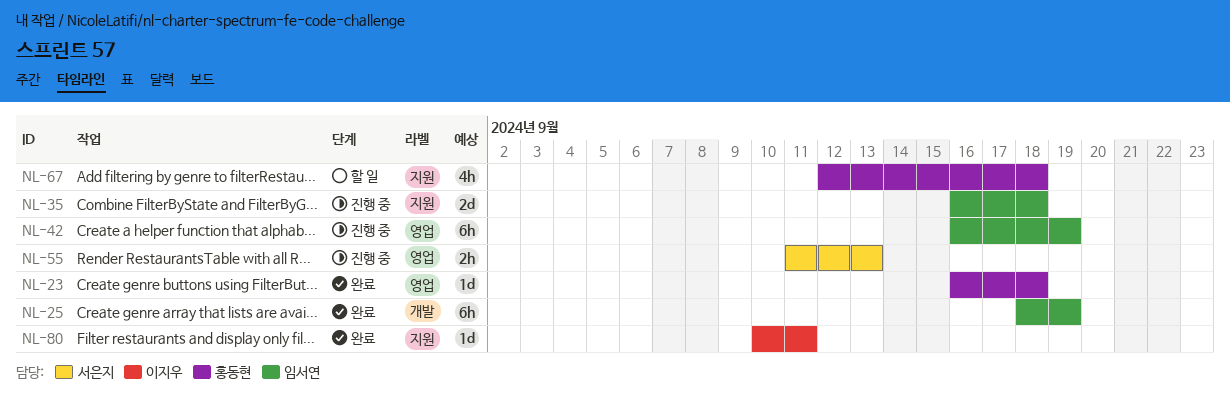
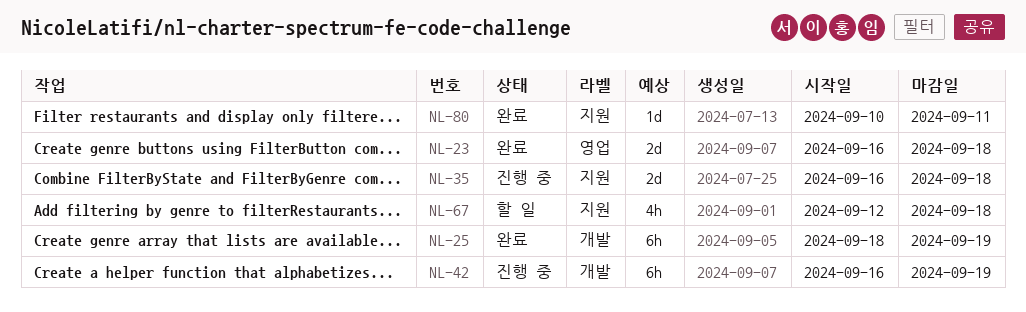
NL-23, estimate: 1d -> 2d
NL-42, label: 영업 -> 개발
NL-55: present -> none

